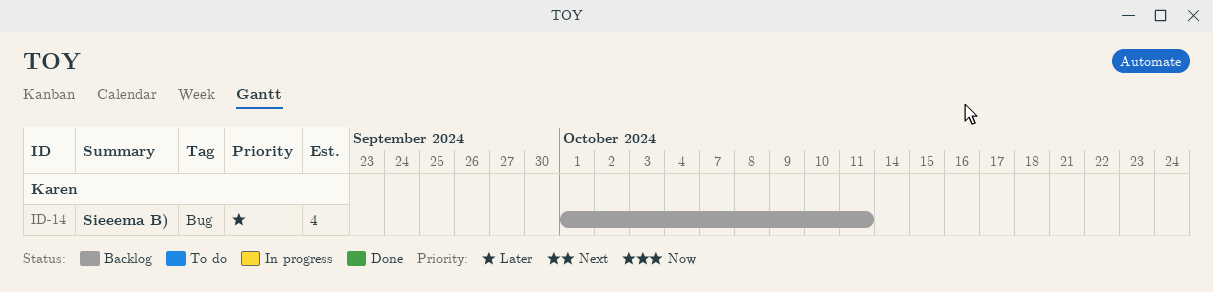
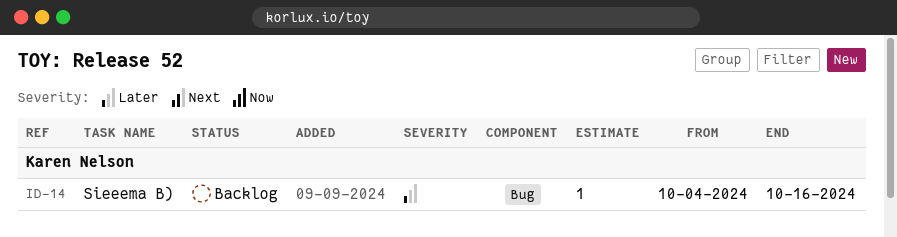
ID-14, estimate: 4 -> 1
ID-14, start: Oct 1 -> Oct 4
ID-14, due: Oct 11 -> Oct 16

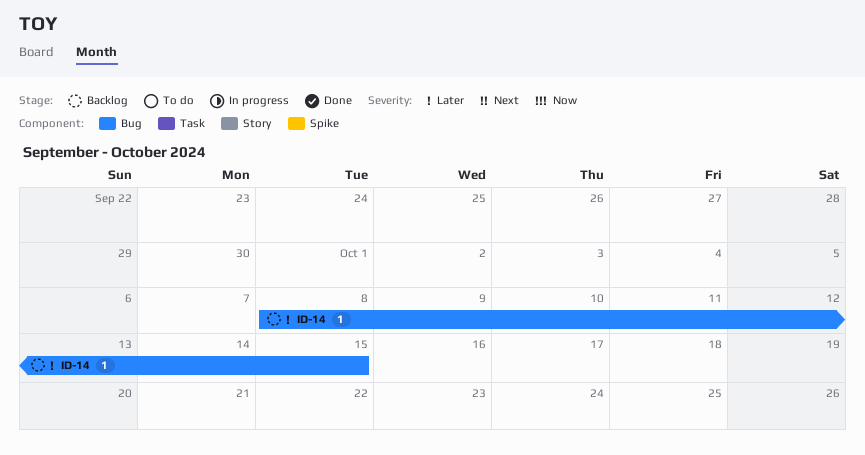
ID-14, start: Oct 4 -> Oct 8
ID-14, due: Oct 16 -> Oct 15

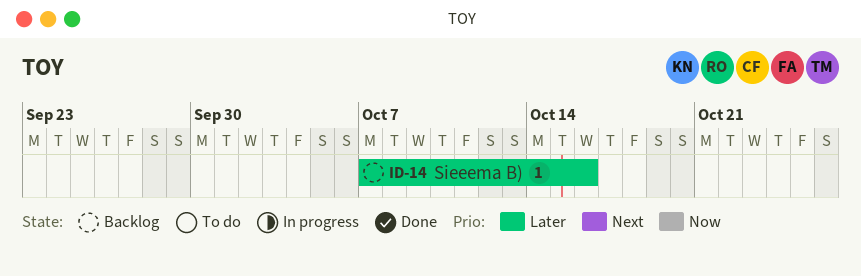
ID-14, start: Oct 8 -> Oct 7
ID-14, due: Oct 15 -> Oct 16

